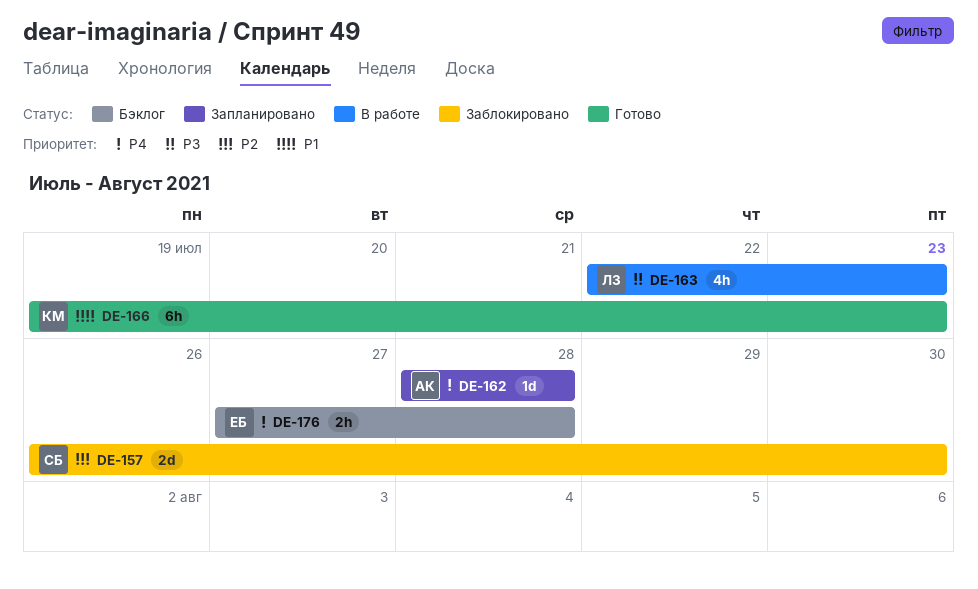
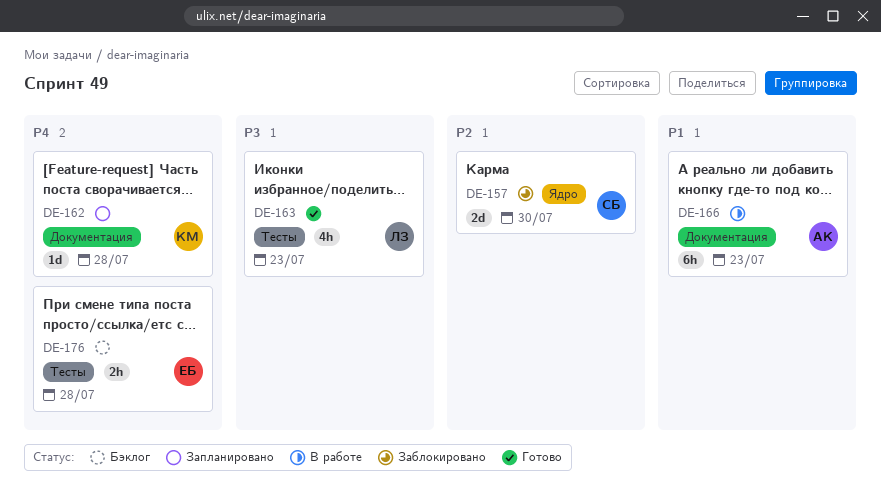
DE-162, owner: АК -> КМ
DE-163, status: В работе -> Готово
DE-166, status: Готово -> В работе
DE-166, owner: КМ -> АК

